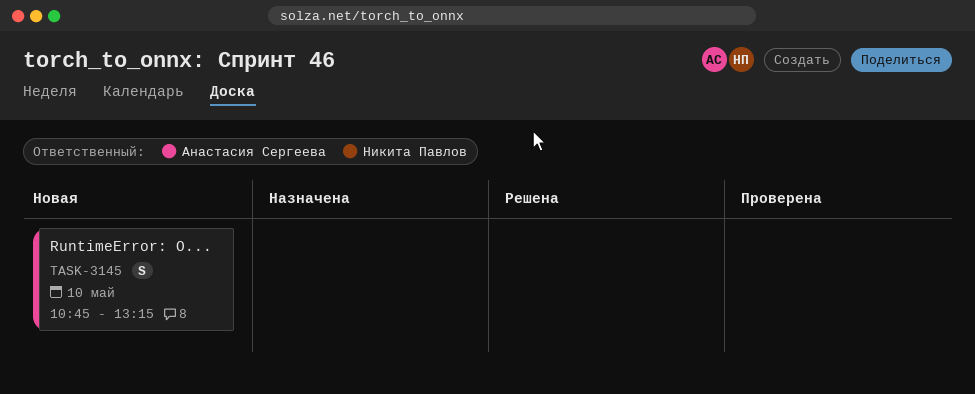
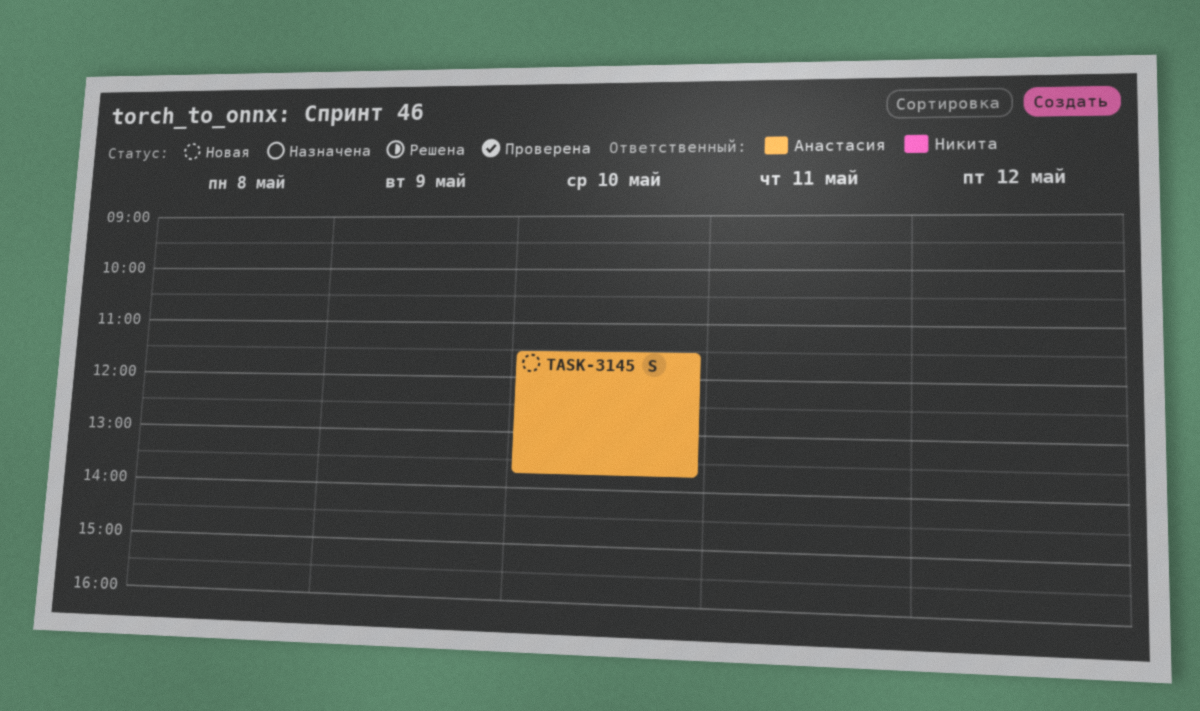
TASK-3145, begins: 10:45 -> 11:30
TASK-3145, ends: 13:15 -> 13:45

